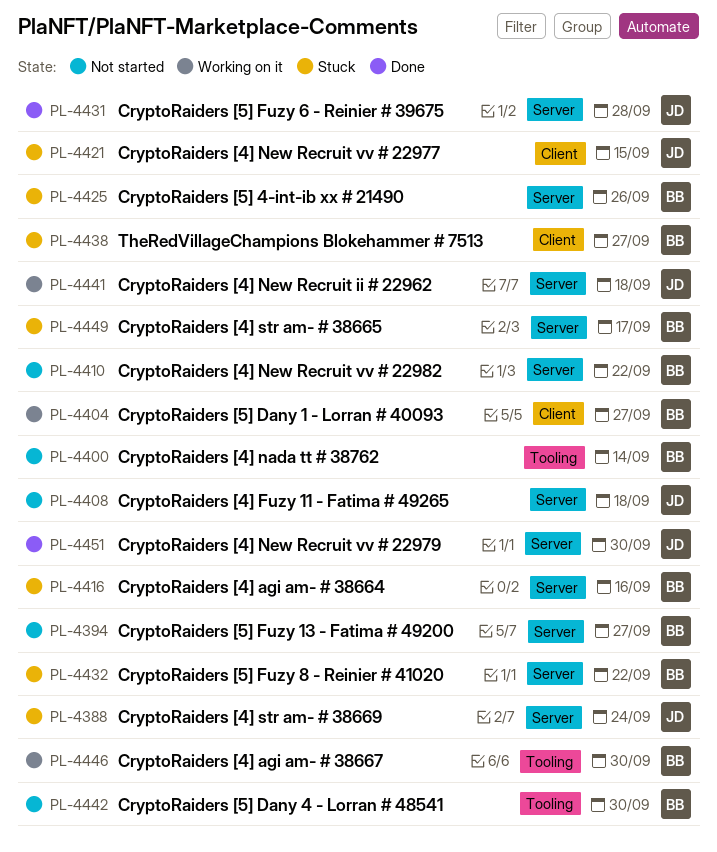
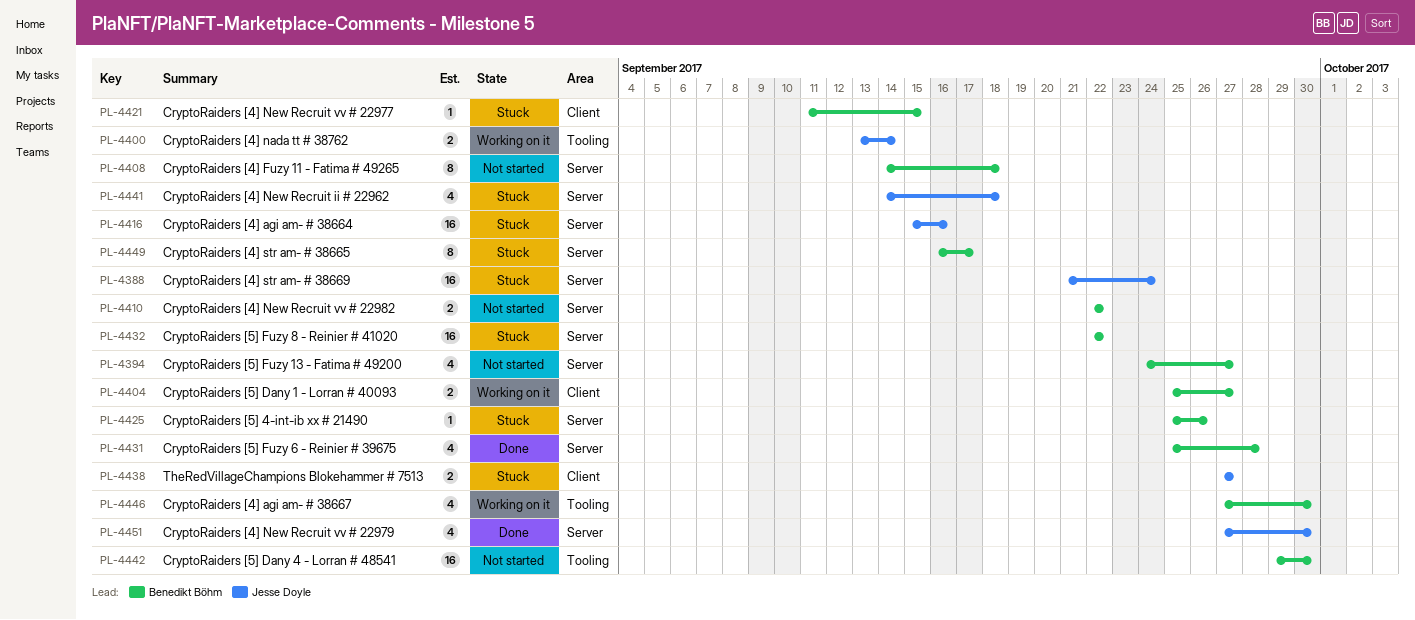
PL-4400, status: Not started -> Working on it
PL-4400, owner: Benedikt Böhm -> Jesse Doyle
PL-4408, owner: Jesse Doyle -> Benedikt Böhm
PL-4416, owner: Benedikt Böhm -> Jesse Doyle
PL-4421, owner: Jesse Doyle -> Benedikt Böhm
PL-4431, owner: Jesse Doyle -> Benedikt Böhm
PL-4438, owner: Benedikt Böhm -> Jesse Doyle
PL-4441, status: Working on it -> Stuck

